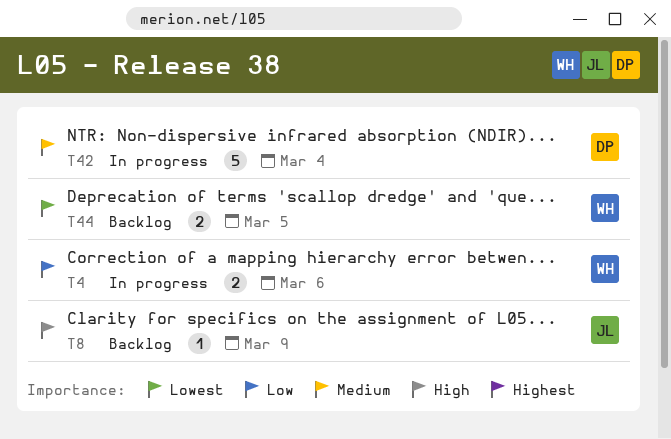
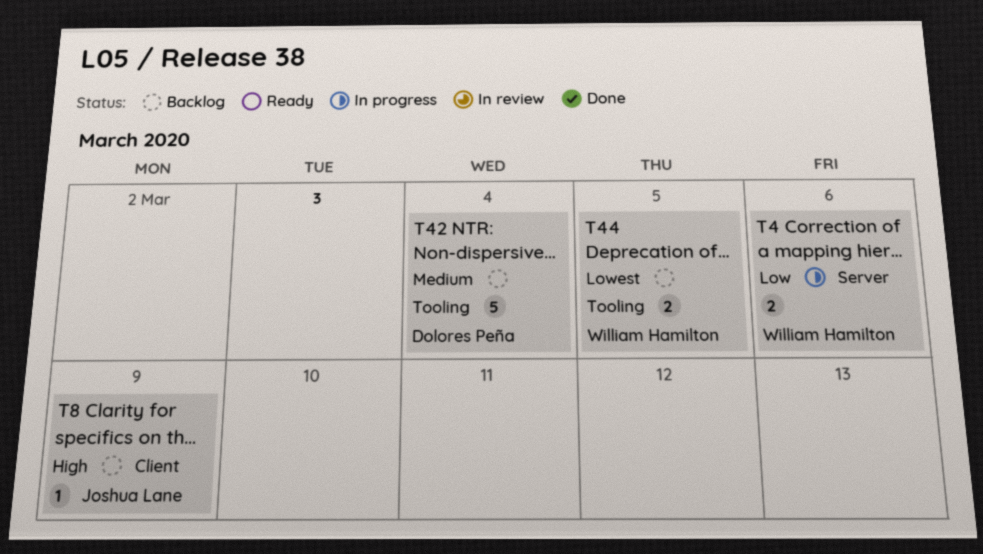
T42, status: In progress -> Backlog

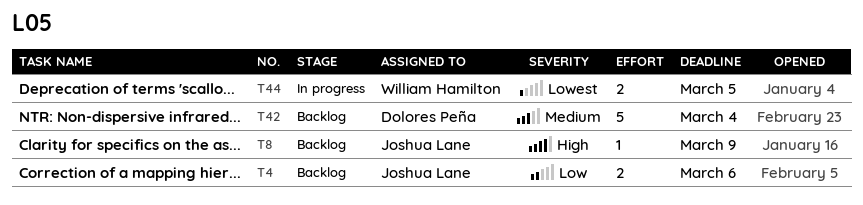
T4, status: In progress -> Backlog
T4, owner: William Hamilton -> Joshua Lane
T44, status: Backlog -> In progress

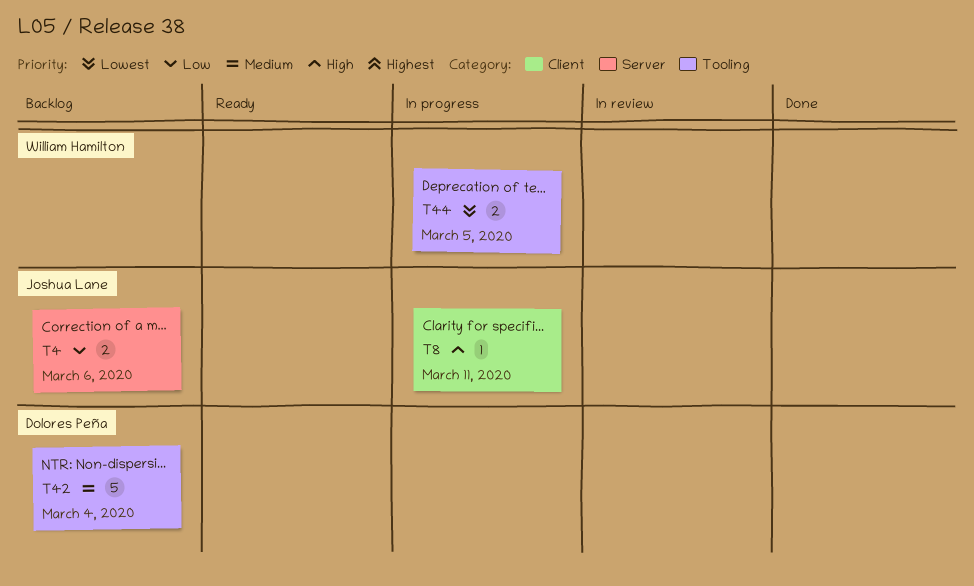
T8, status: Backlog -> In progress
T8, due: Mar 9 -> Mar 11

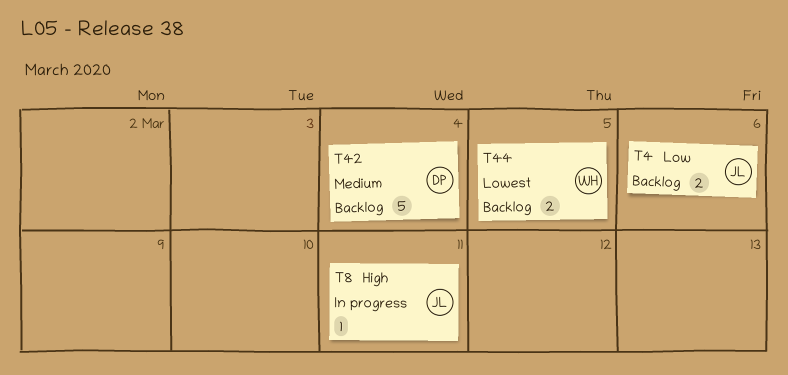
T44, status: In progress -> Backlog

